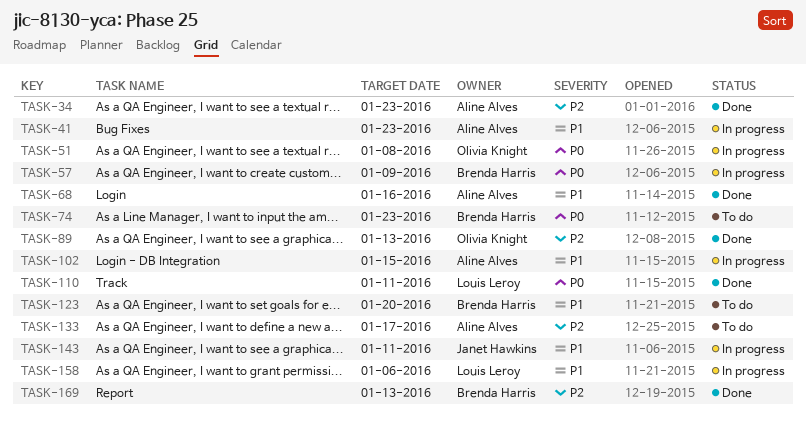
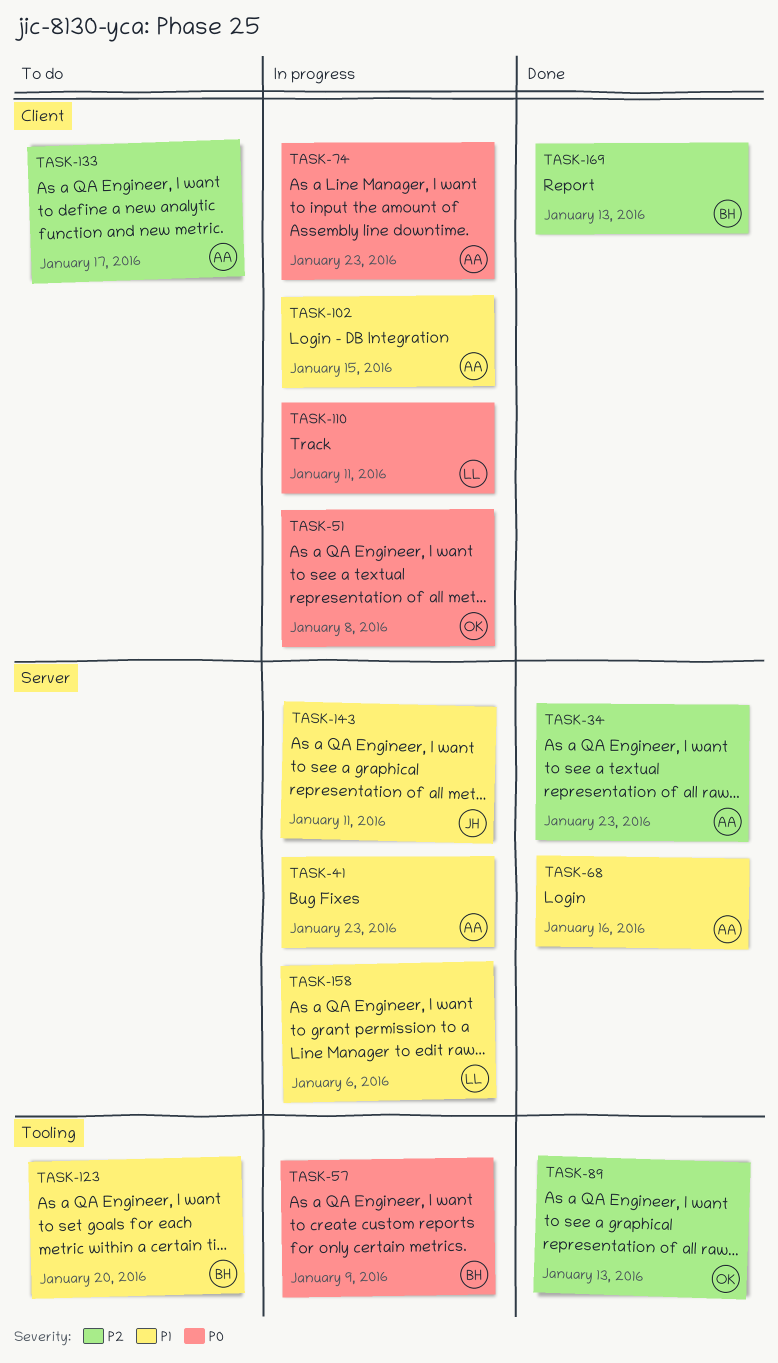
TASK-74, status: To do -> In progress
TASK-74, owner: Brenda Harris -> Aline Alves
TASK-110, status: Done -> In progress

